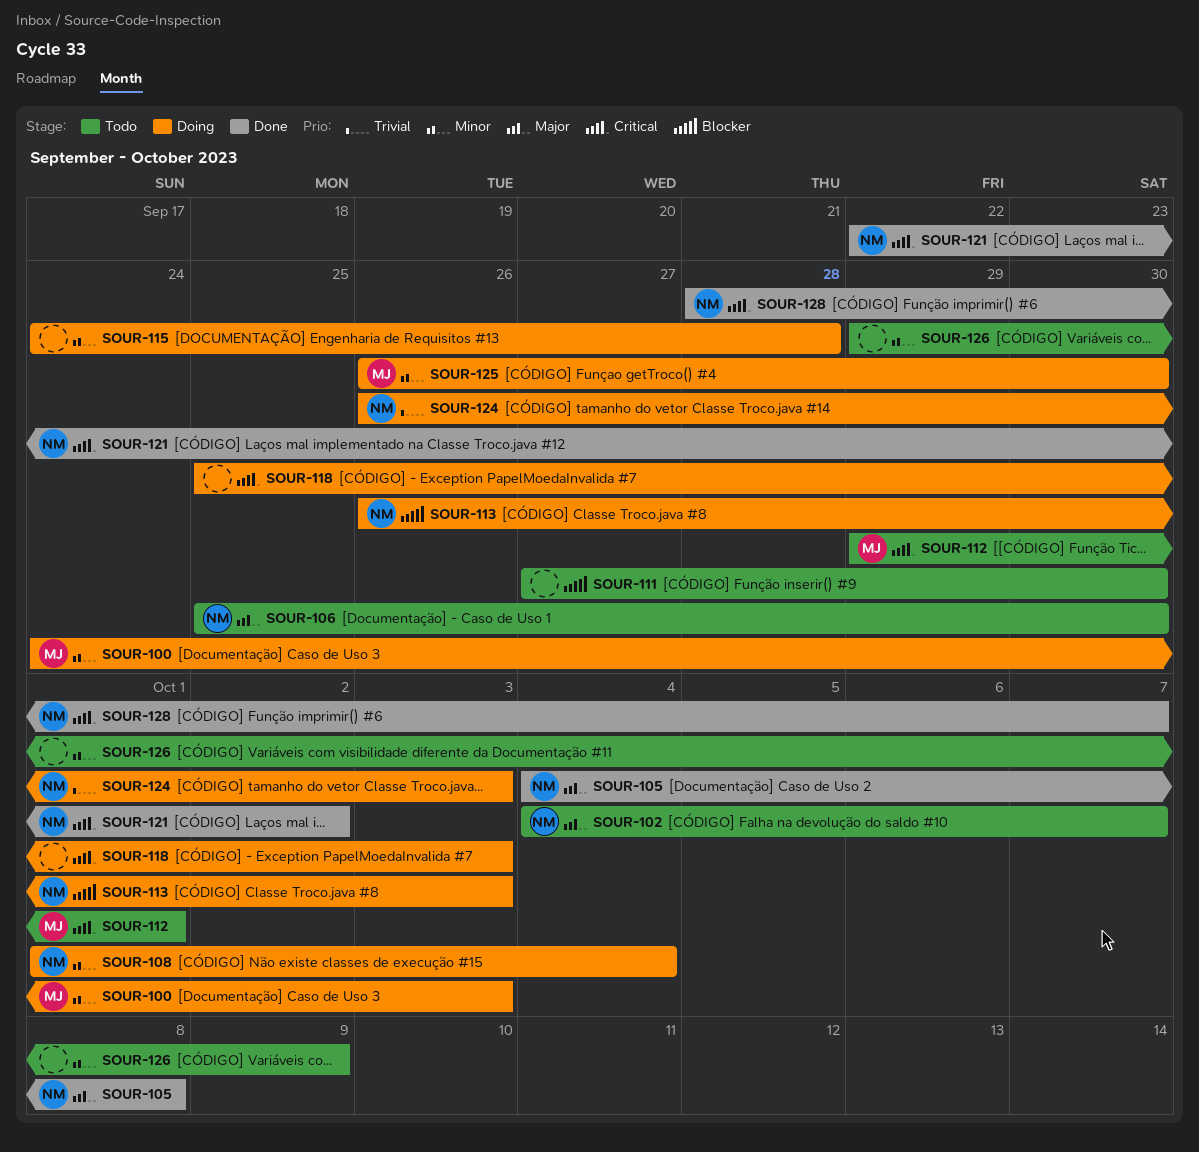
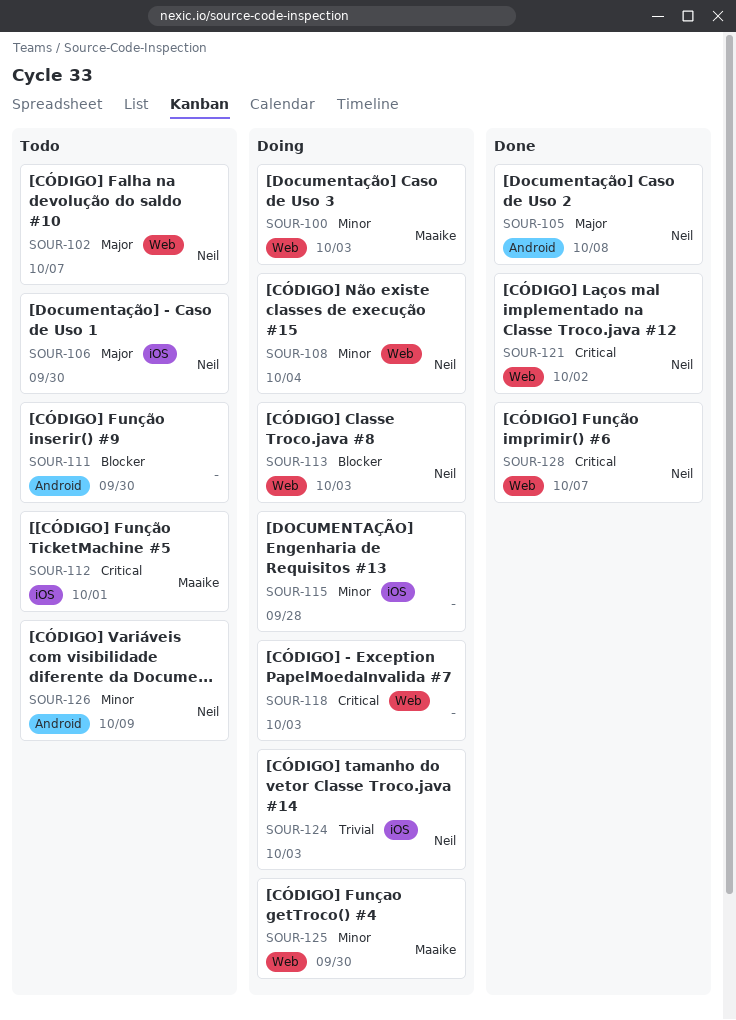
SOUR-126, owner: none -> Neil

